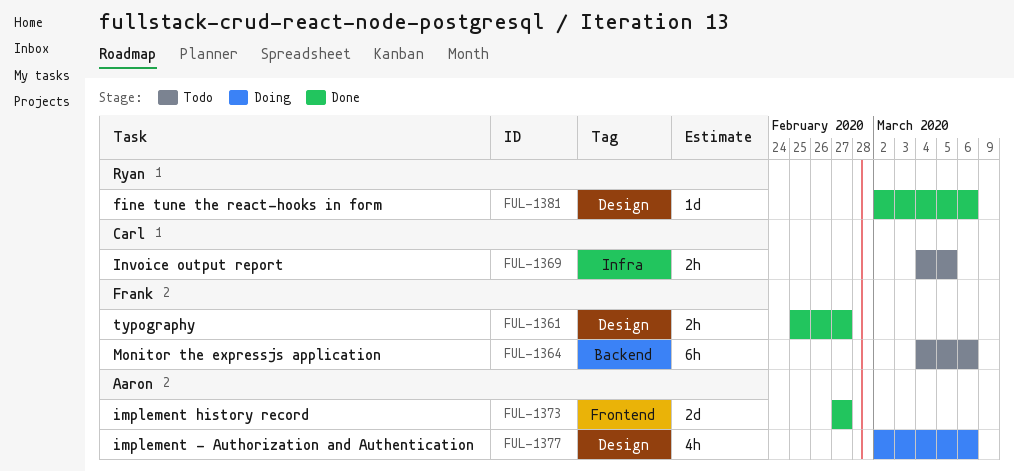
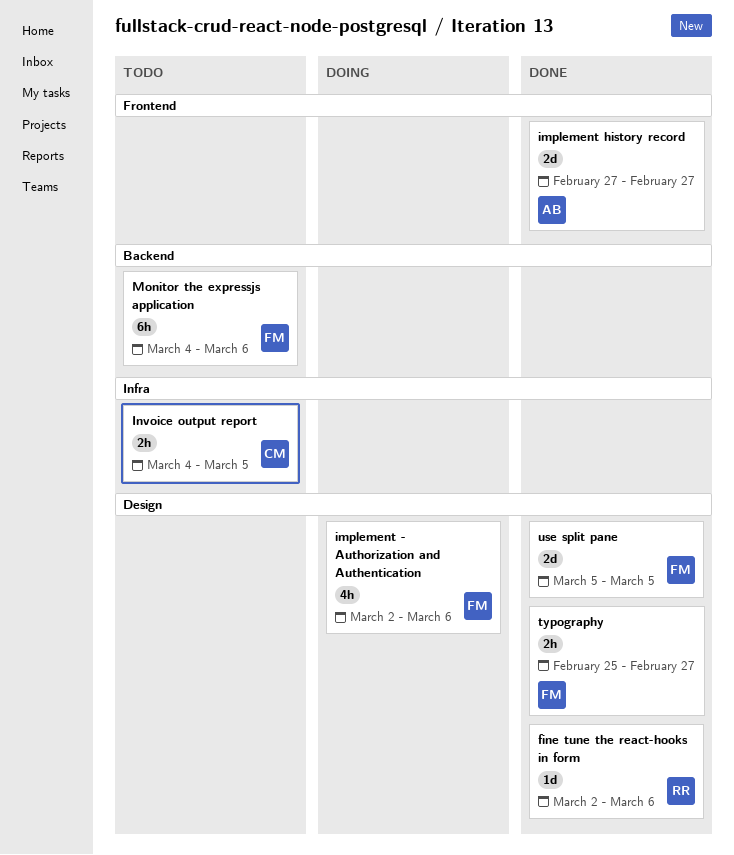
implement - Authorization and Authentication, owner: Aaron -> Frank
use split pane: none -> present

